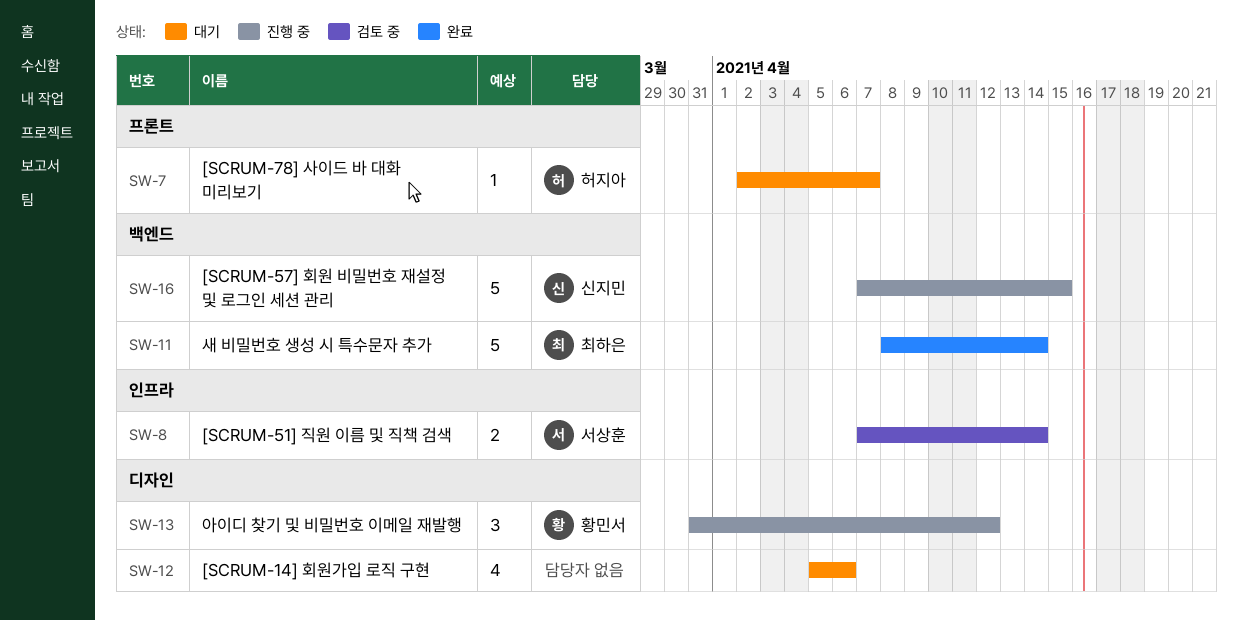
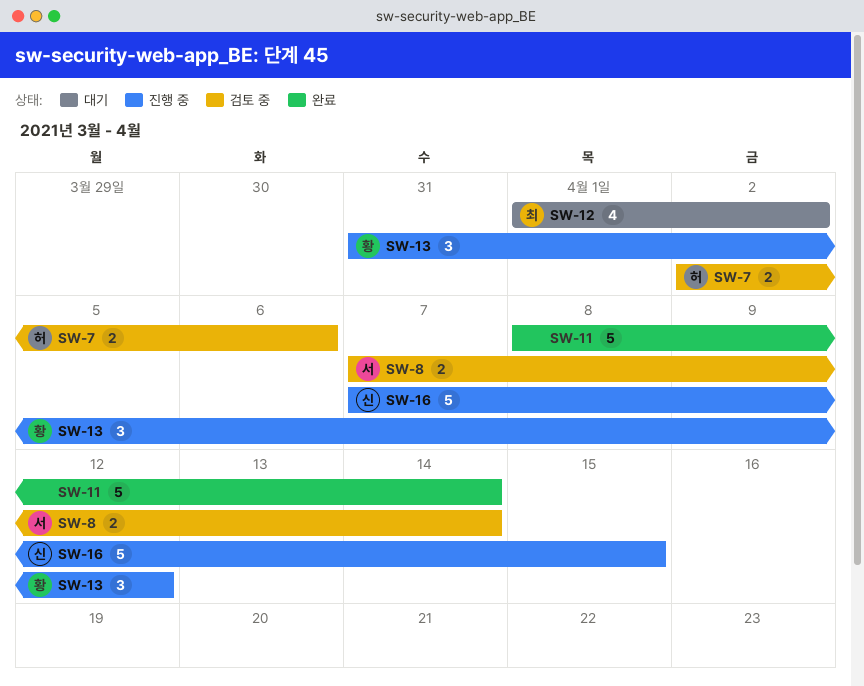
SW-7, status: 대기 -> 검토 중
SW-7, estimate: 1 -> 2
SW-7, due: Apr 7 -> Apr 6
SW-11, owner: 최하은 -> none
SW-12, owner: none -> 최하은
SW-12, start: Apr 5 -> Apr 1
SW-12, due: Apr 6 -> Apr 2

